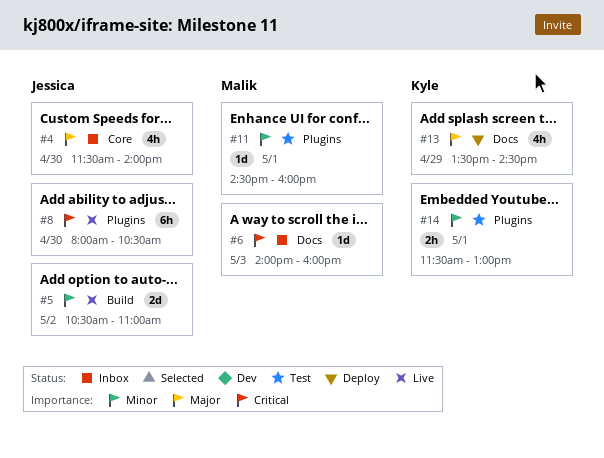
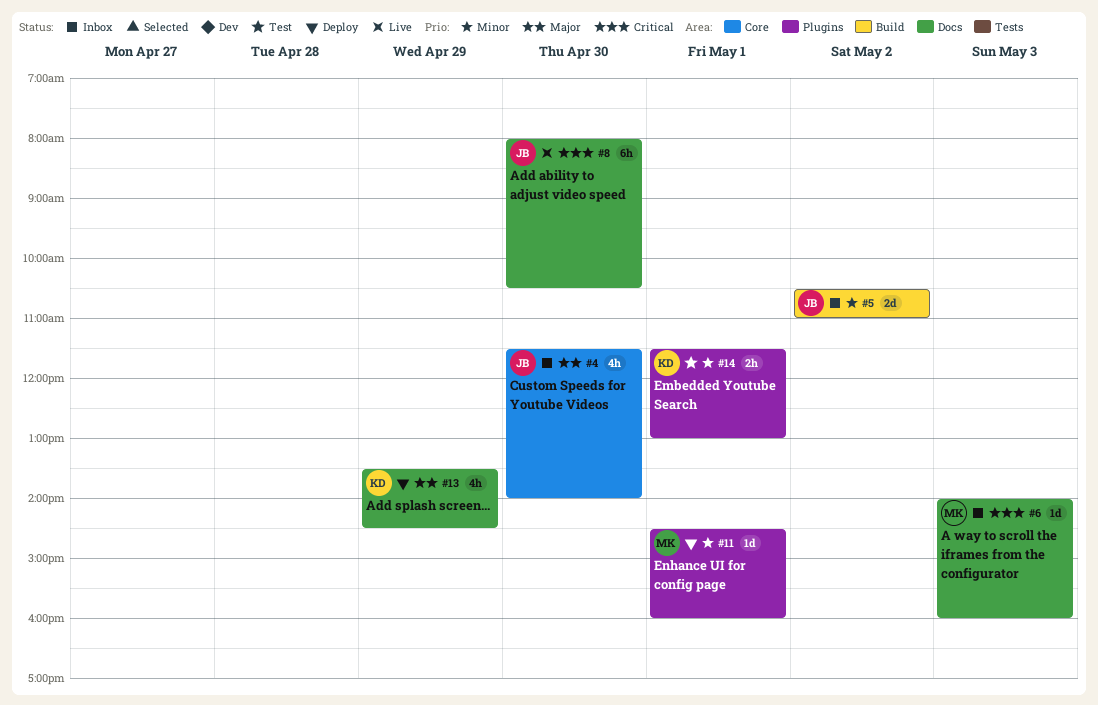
#5, status: Live -> Inbox
#8, label: Plugins -> Docs
#11, status: Test -> Deploy

